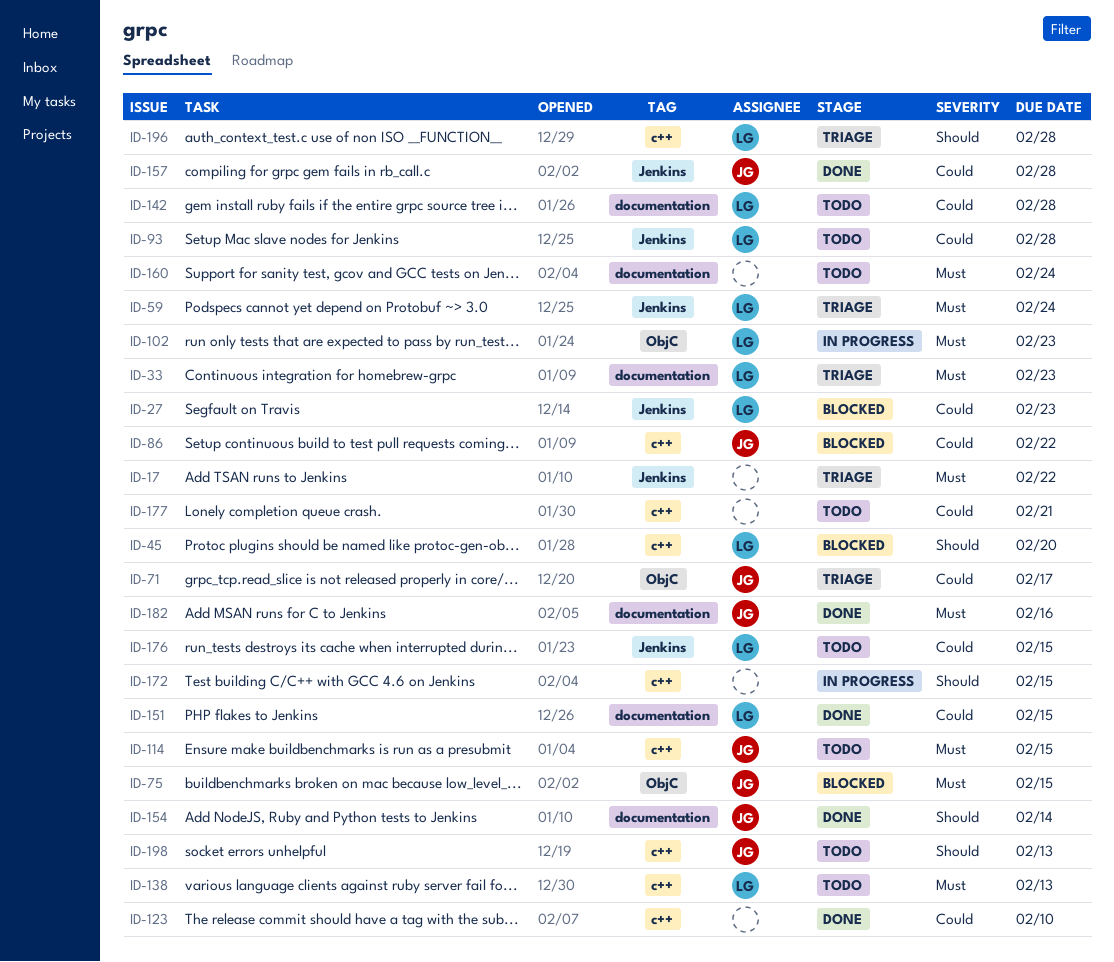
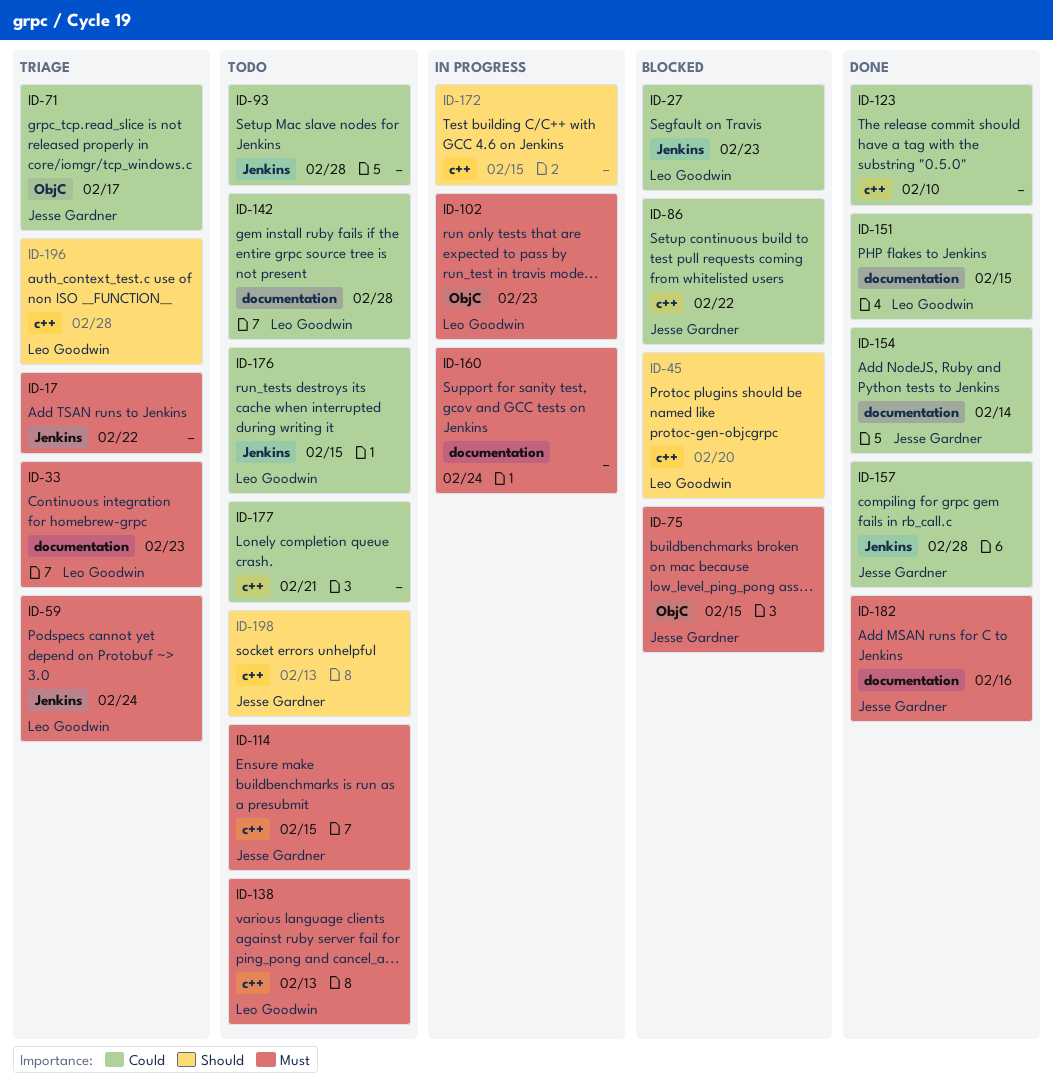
ID-93, owner: Leo Goodwin -> none
ID-154, priority: Should -> Could
ID-160, status: Todo -> In progress

